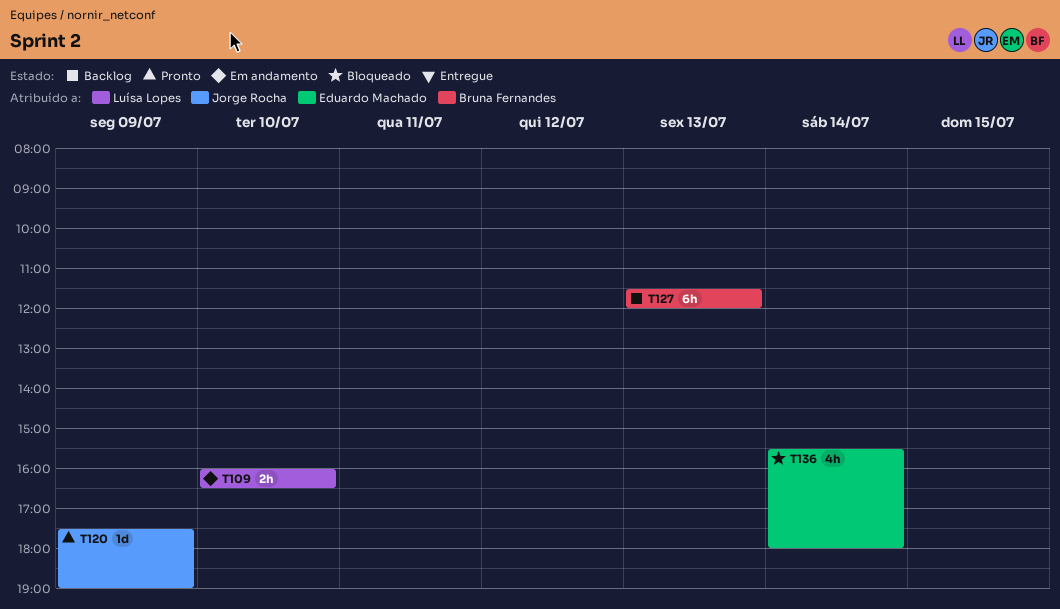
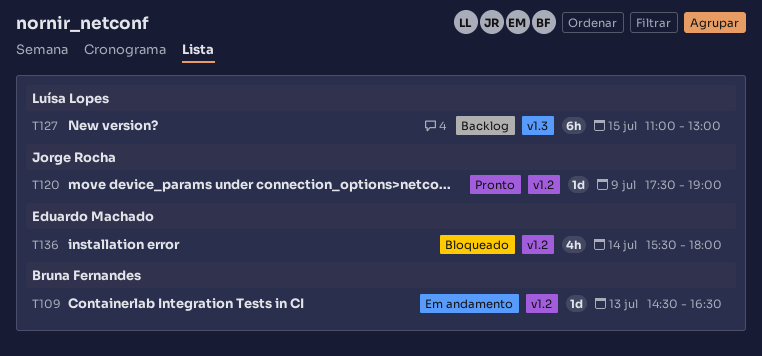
T109, owner: Luísa Lopes -> Bruna Fernandes
T109, estimate: 2h -> 1d
T109, day: Jul 10 -> Jul 13
T109, begins: 16:00 -> 14:30
T127, owner: Bruna Fernandes -> Luísa Lopes
T127, day: Jul 13 -> Jul 15
T127, begins: 11:30 -> 11:00
T127, ends: 12:00 -> 13:00

